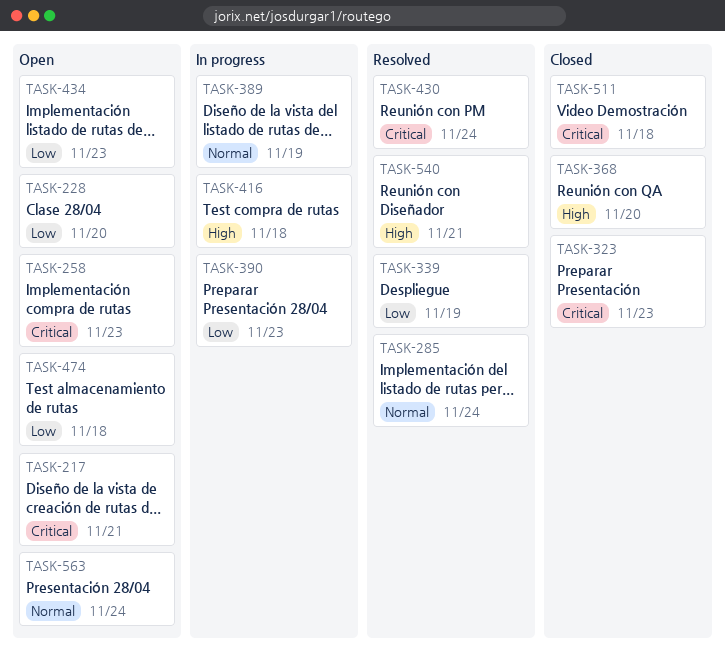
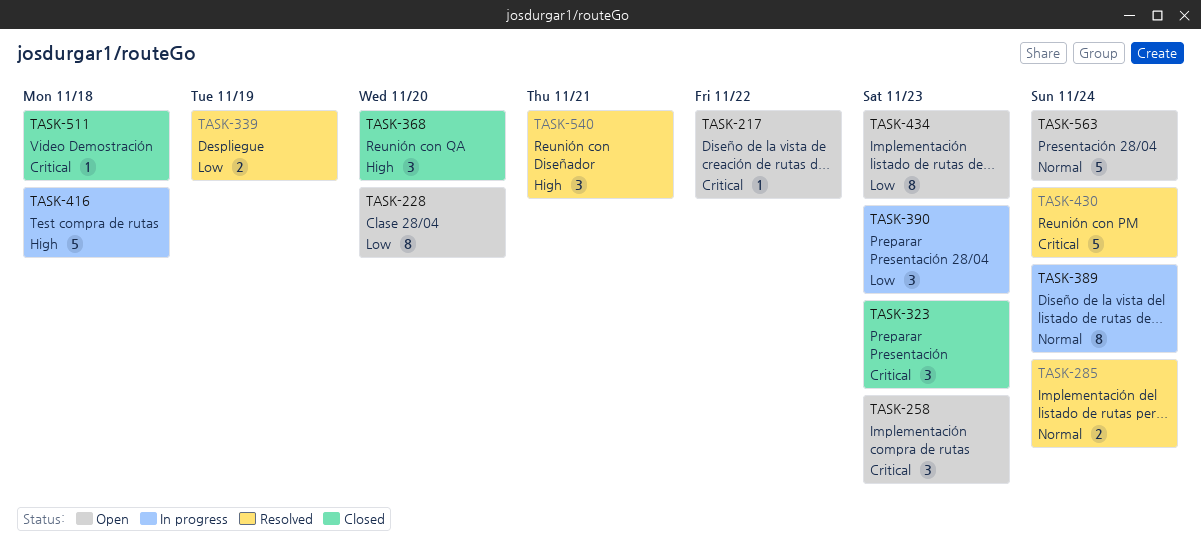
TASK-217, due: Nov 21 -> Nov 22
TASK-389, due: Nov 19 -> Nov 24
TASK-474: present -> none

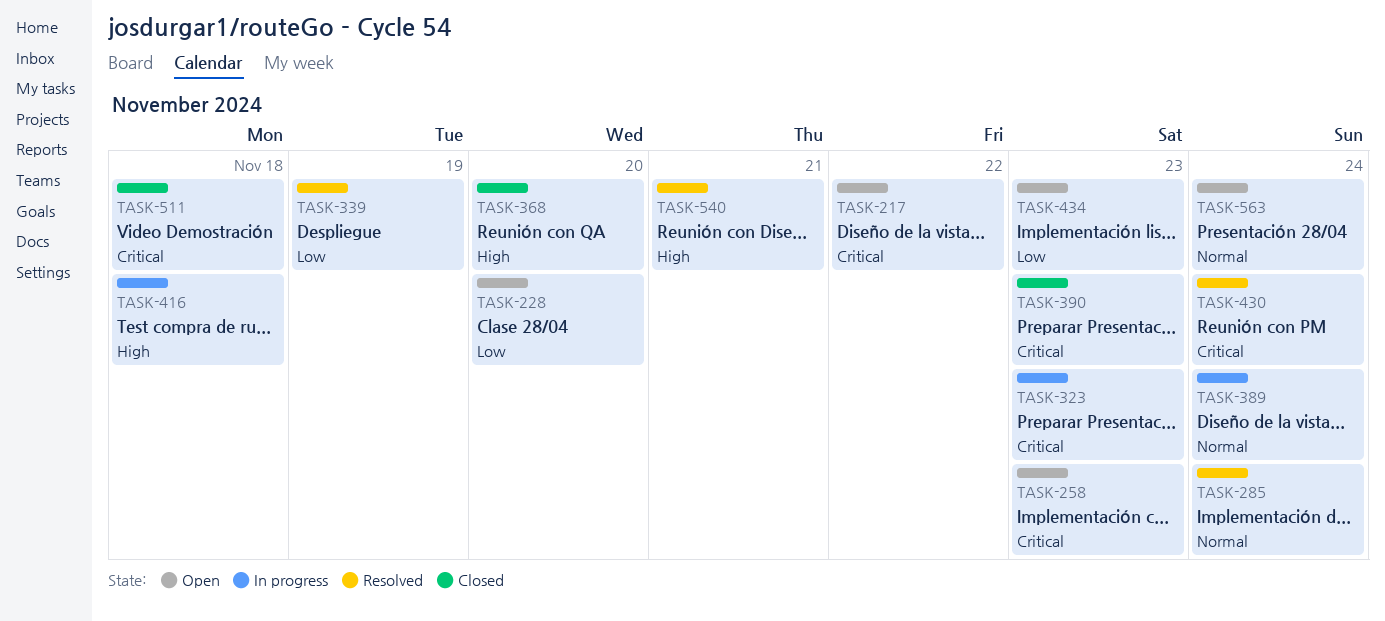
TASK-323, status: Closed -> In progress
TASK-390, status: In progress -> Closed
TASK-390, priority: Low -> Critical

